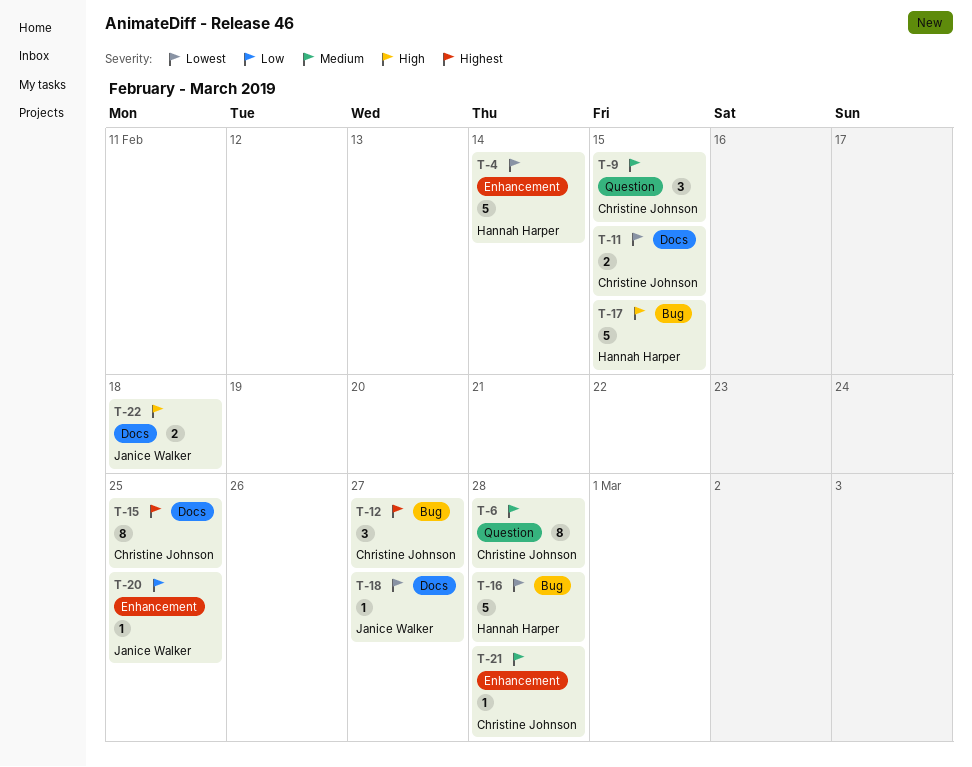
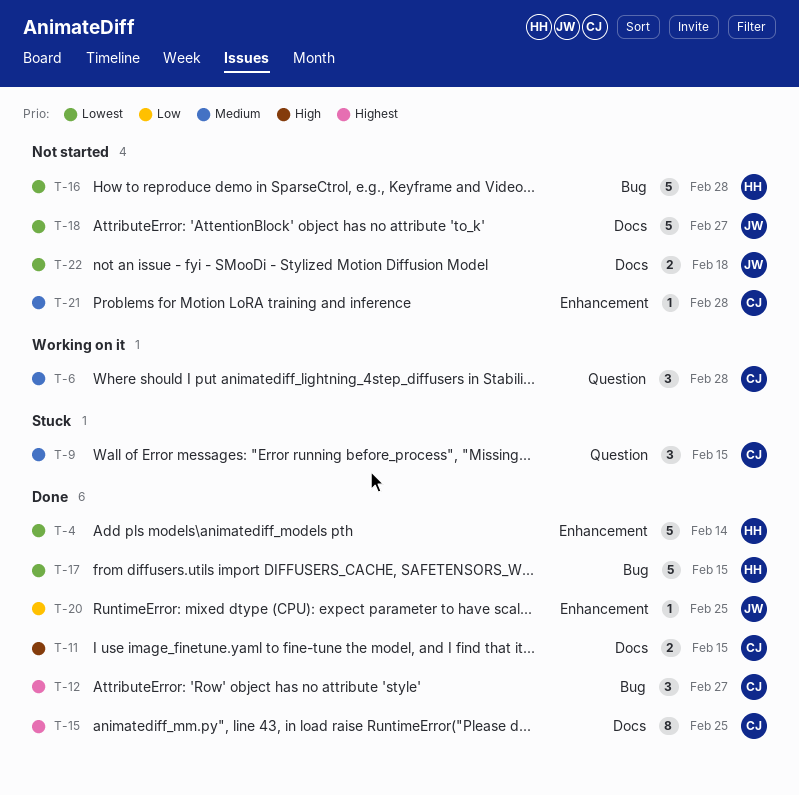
T-6, estimate: 8 -> 3
T-11, priority: Lowest -> High
T-17, priority: High -> Lowest
T-18, estimate: 1 -> 5
T-22, priority: High -> Lowest

